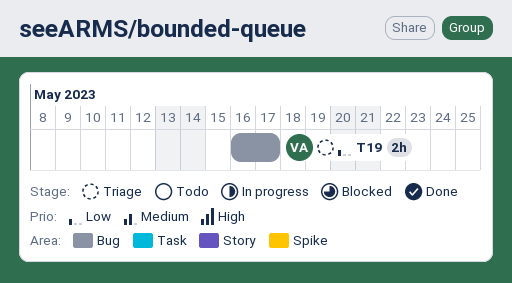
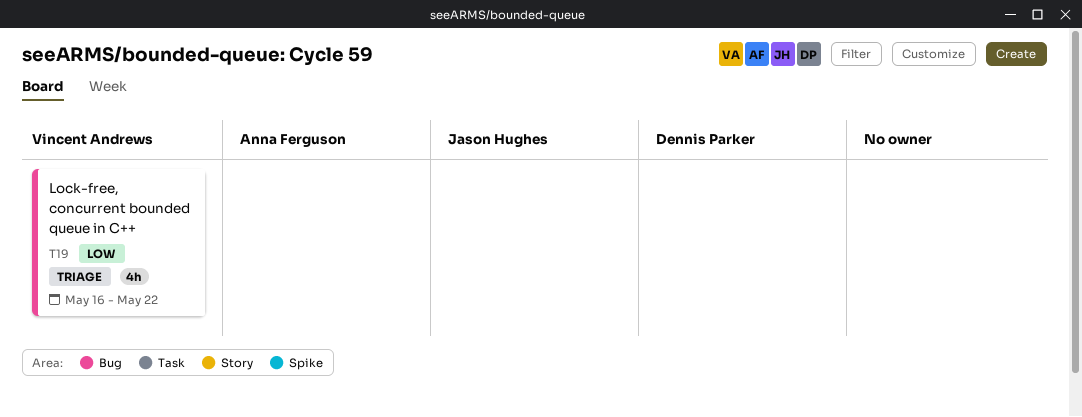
T19, estimate: 2h -> 4h
T19, due: May 17 -> May 22

